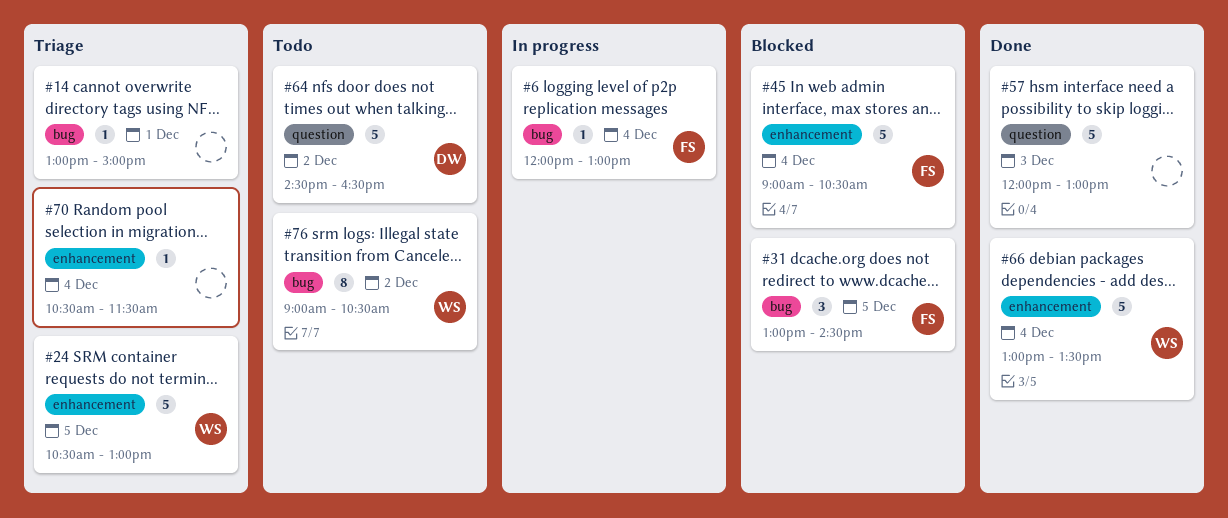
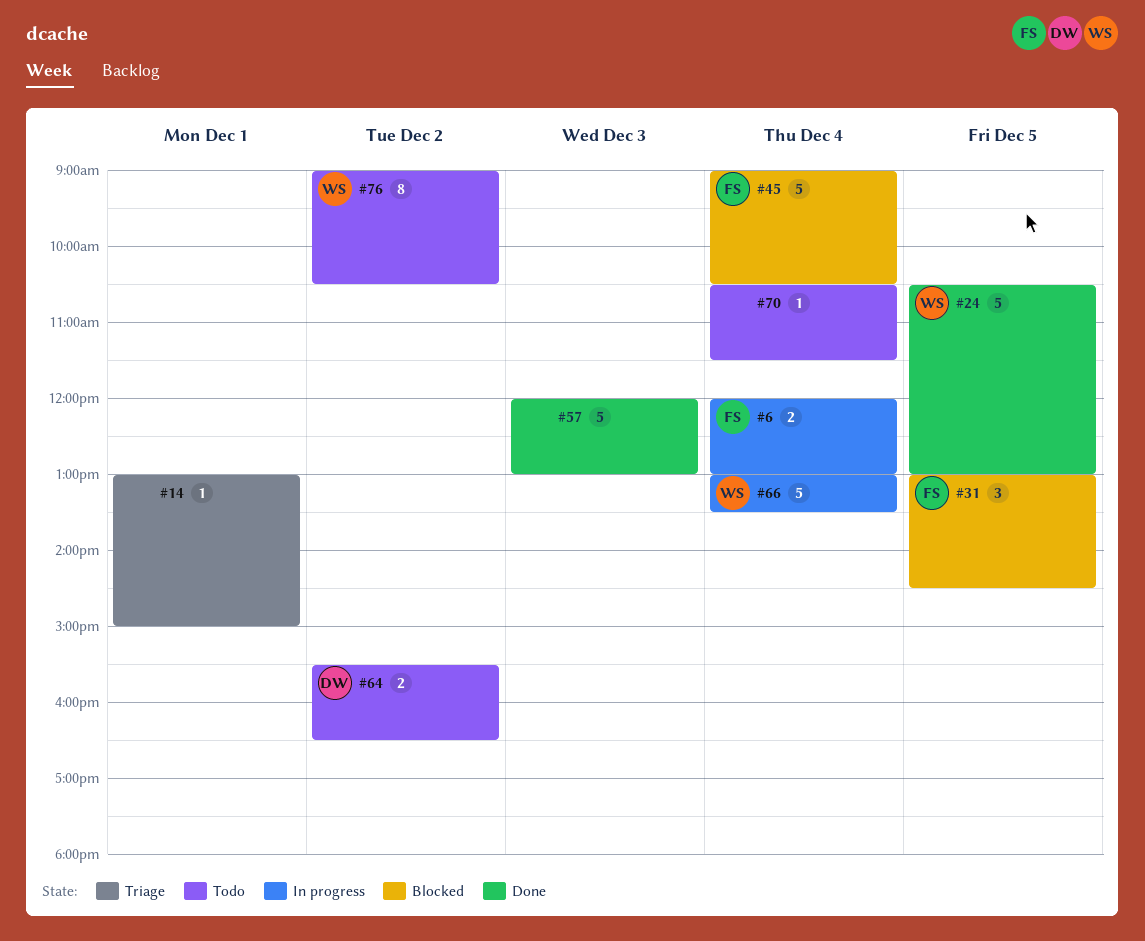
#6, estimate: 1 -> 2
#24, status: Triage -> Done
#64, estimate: 5 -> 2
#64, begins: 14:30 -> 15:30
#66, status: Done -> In progress
#70, status: Triage -> Todo

